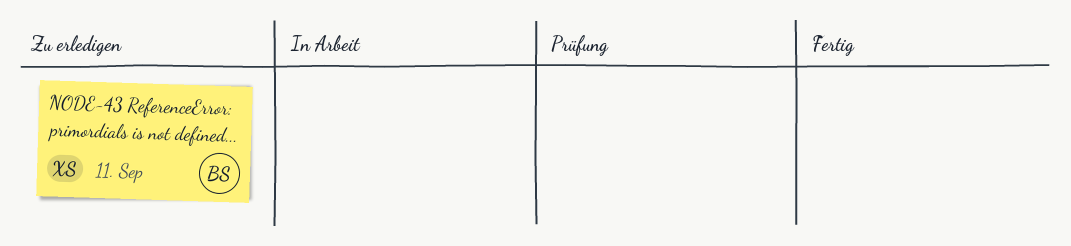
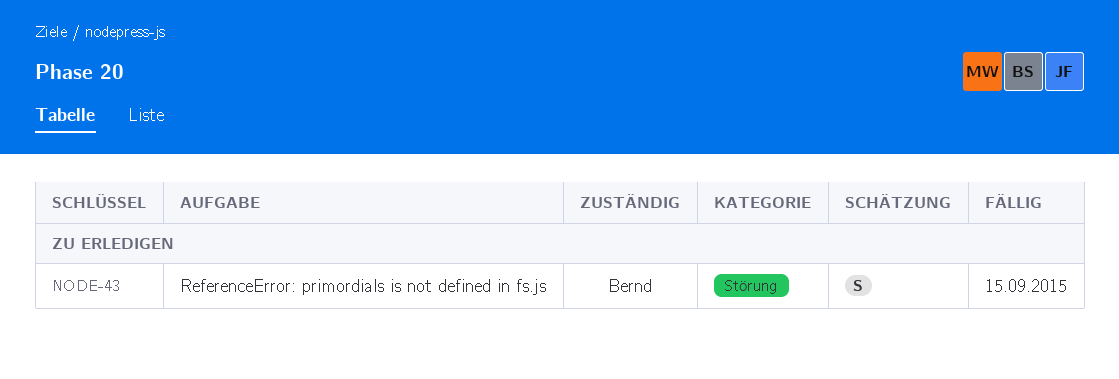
NODE-43, estimate: XS -> S
NODE-43, due: Sep 11 -> Sep 15

